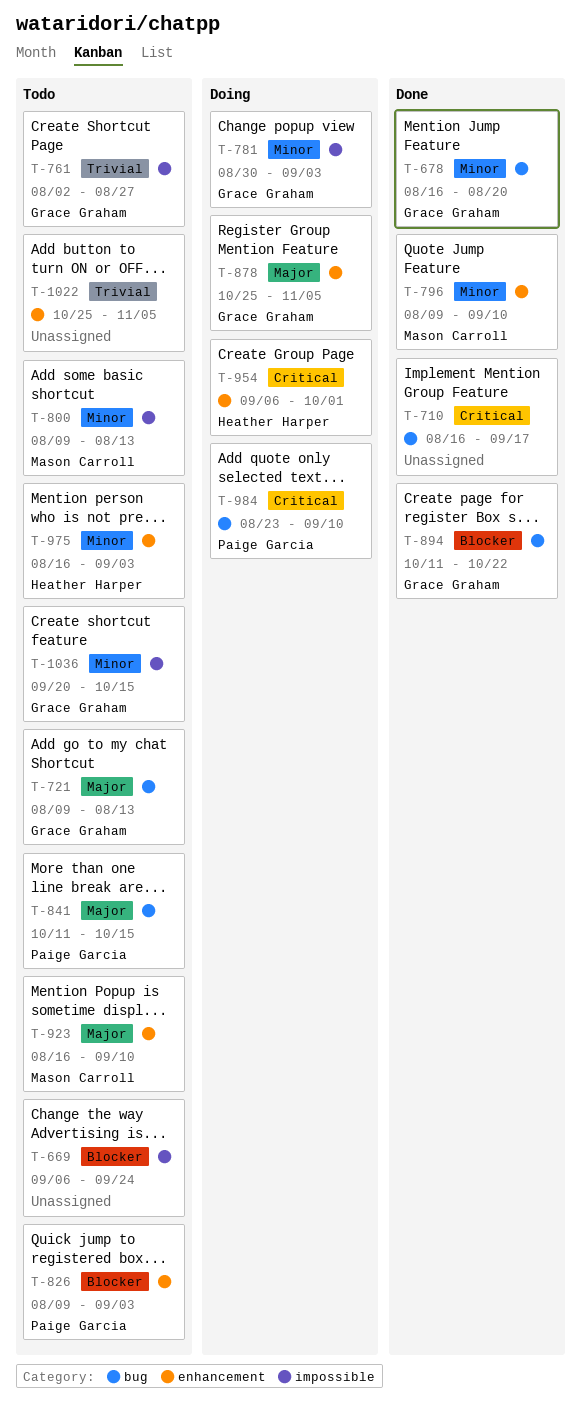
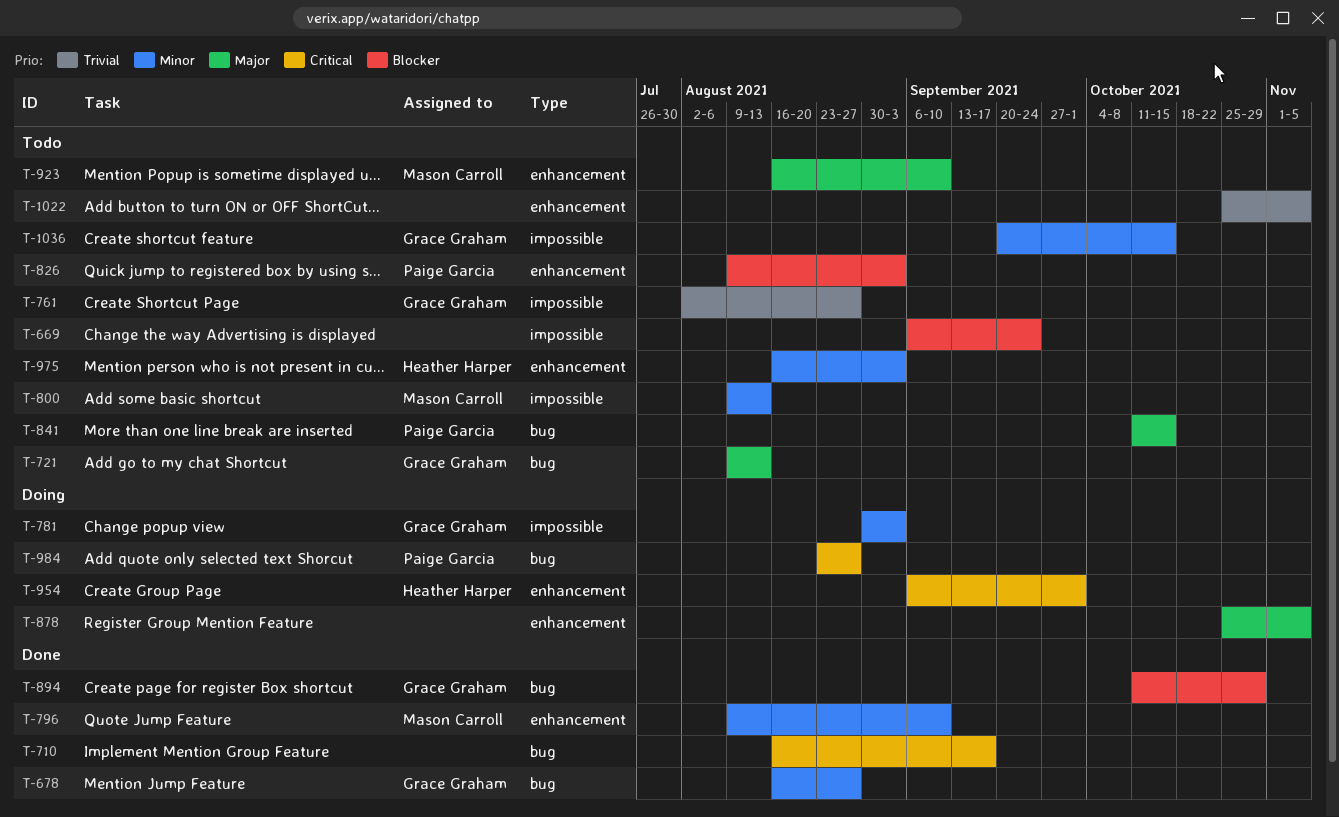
T-678, due: Aug 20 -> Aug 27
T-878, owner: Grace Graham -> none
T-894, due: Oct 22 -> Oct 29
T-984, due: Sep 10 -> Aug 27

